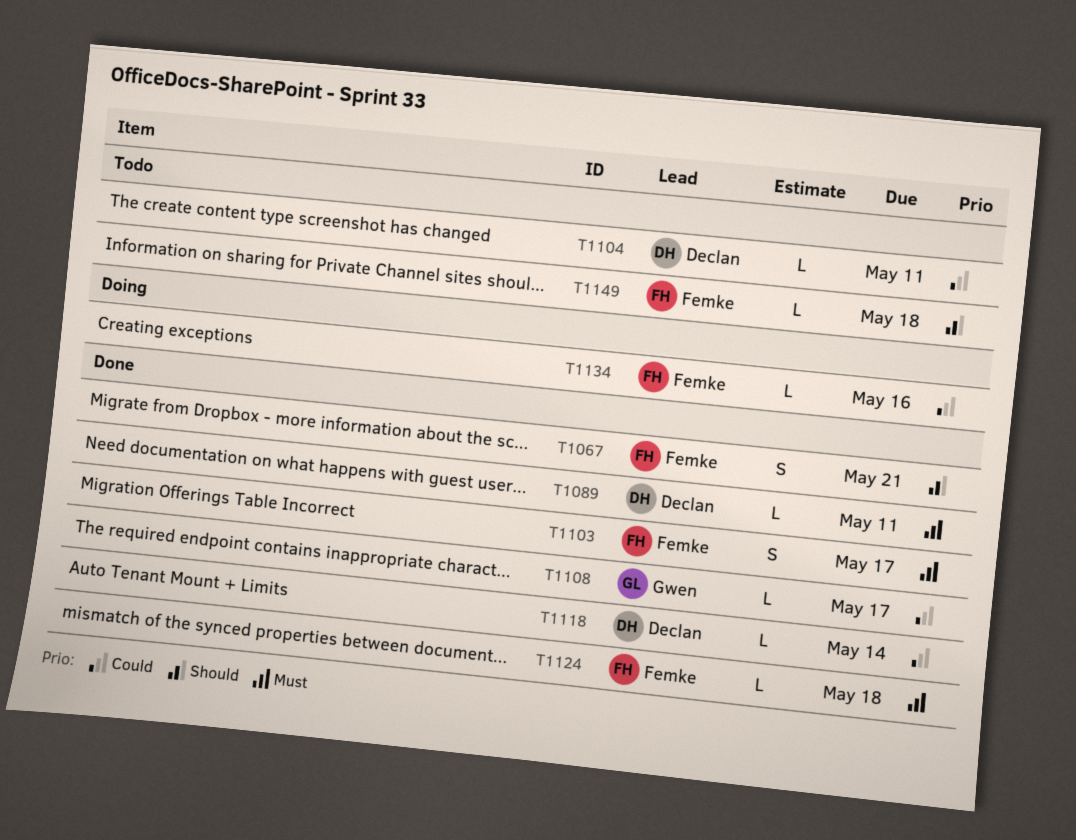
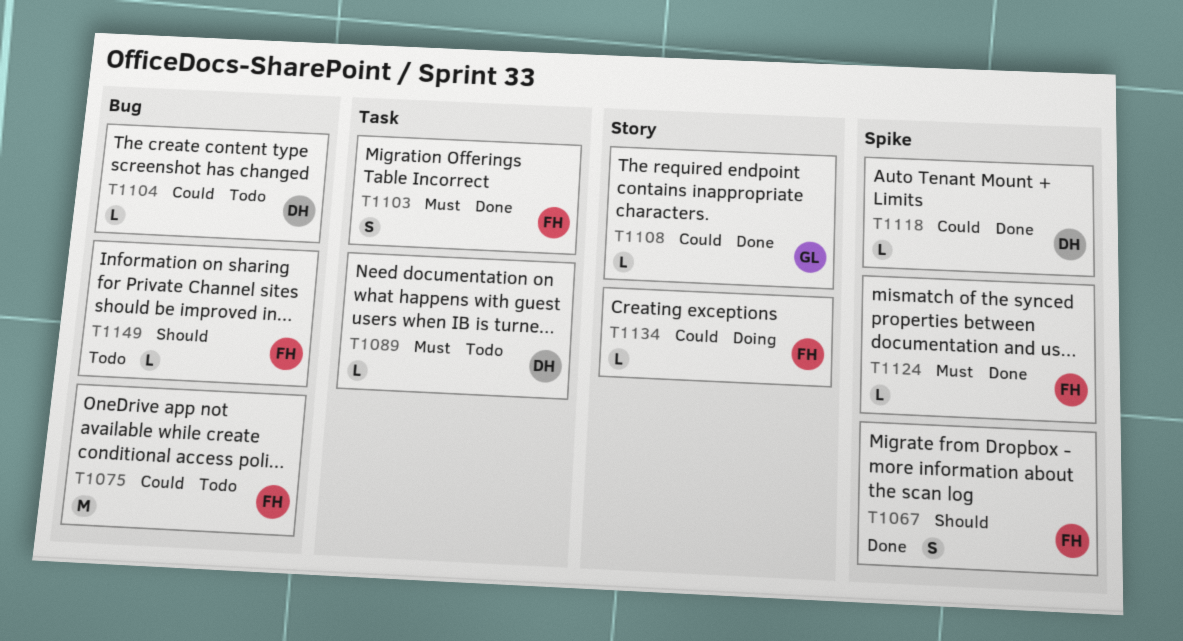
T1075: none -> present
T1089, status: Done -> Todo

